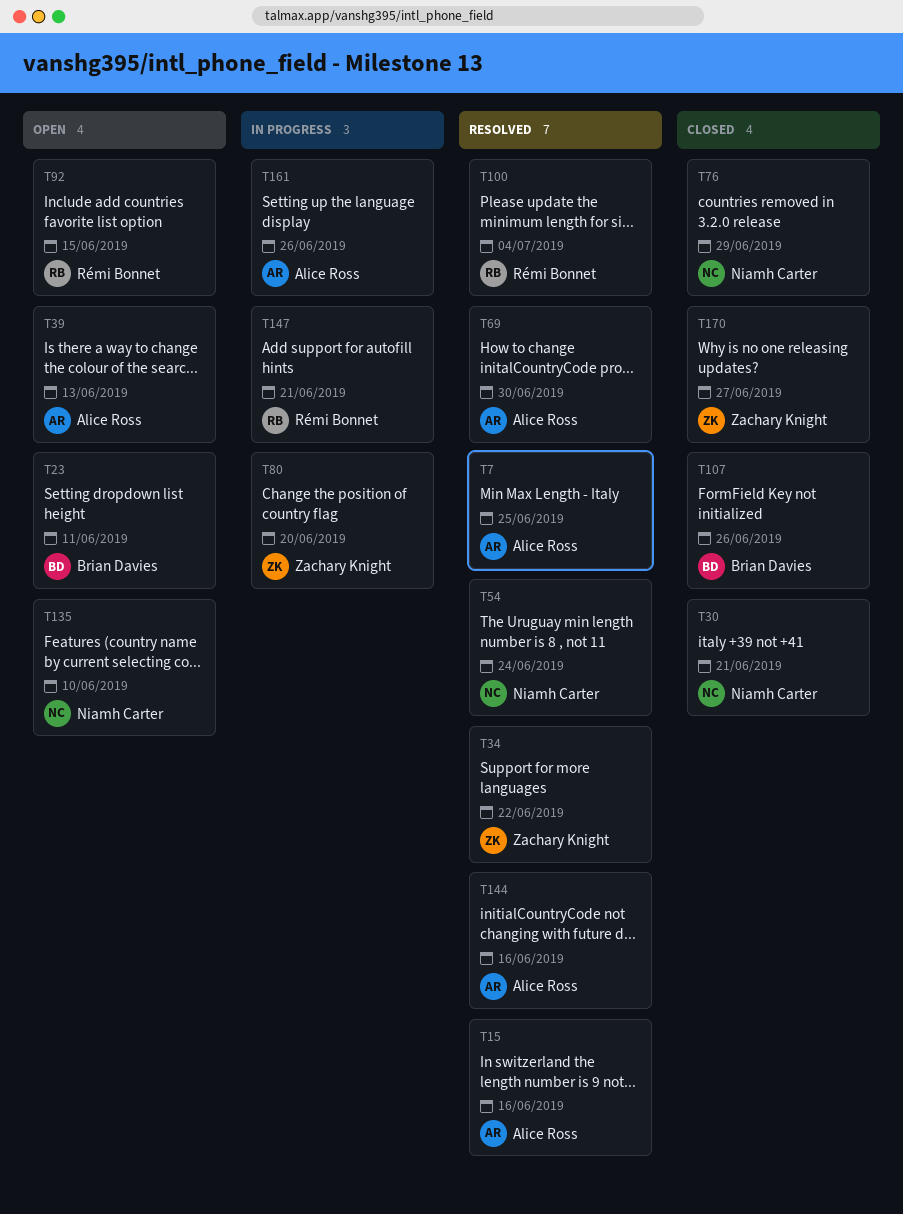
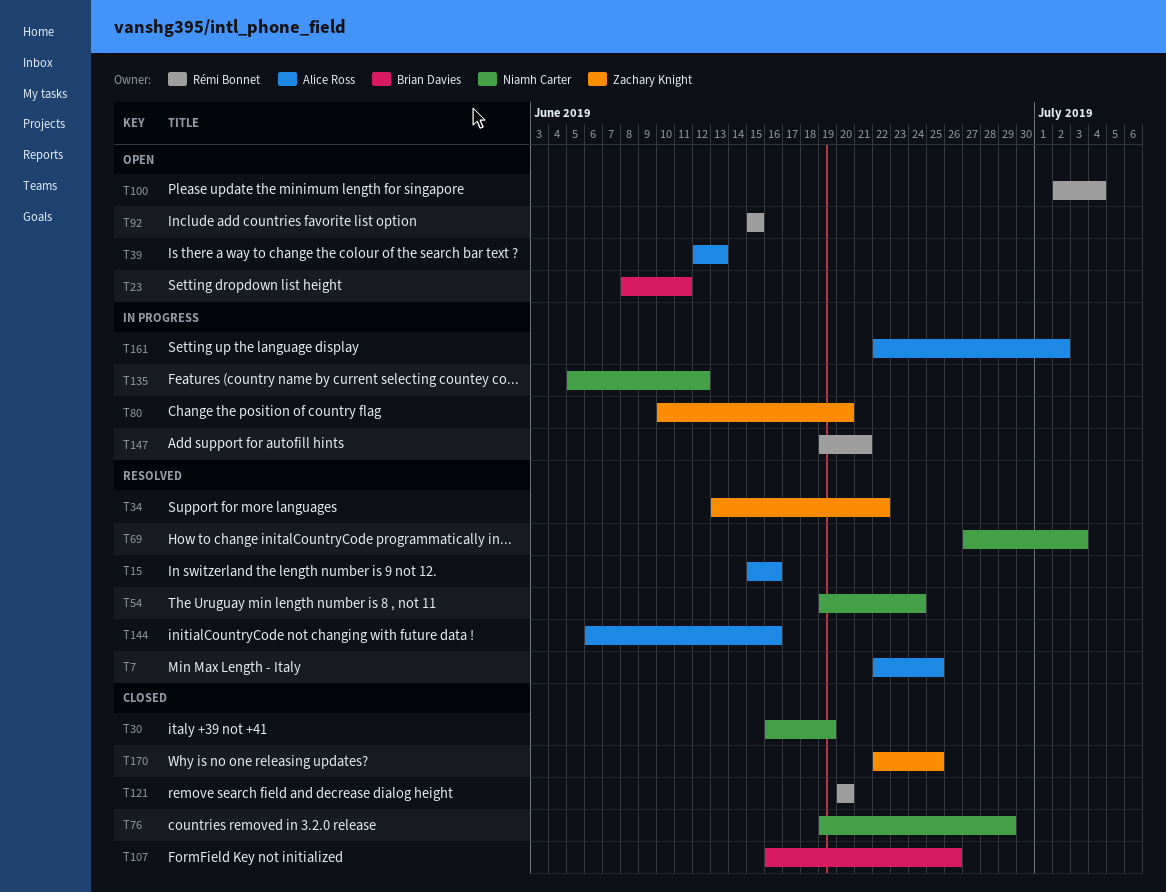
T30, due: Jun 21 -> Jun 19
T69, owner: Alice Ross -> Niamh Carter
T69, due: Jun 30 -> Jul 3
T100, status: Resolved -> Open
T121: none -> present
T135, status: Open -> In progress
T135, due: Jun 10 -> Jun 12
T161, due: Jun 26 -> Jul 2
T170, due: Jun 27 -> Jun 25

